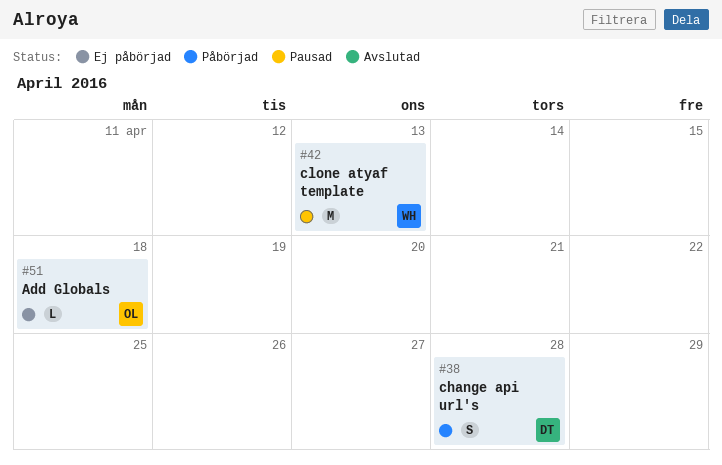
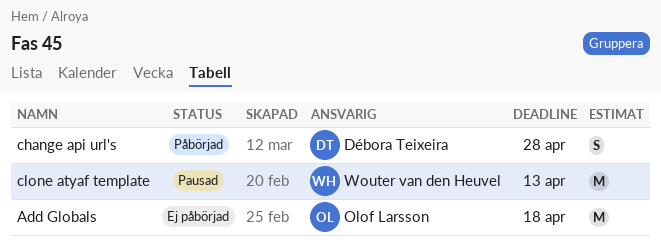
Add Globals, estimate: L -> M

